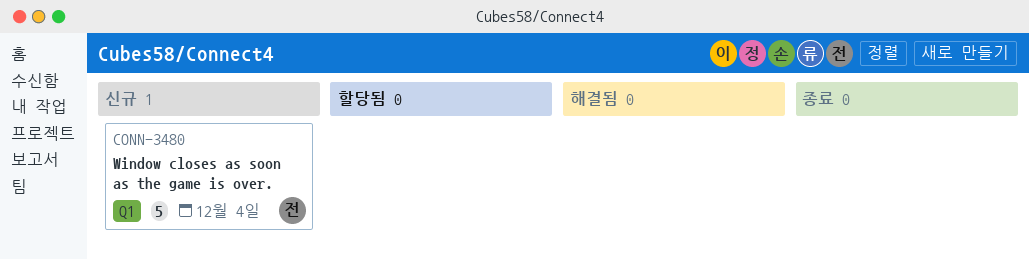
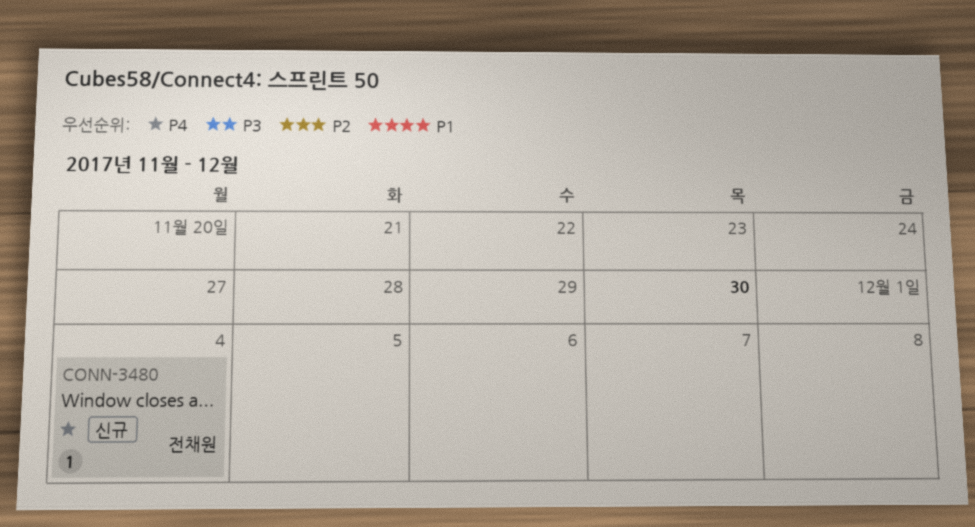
CONN-3480, estimate: 5 -> 1

